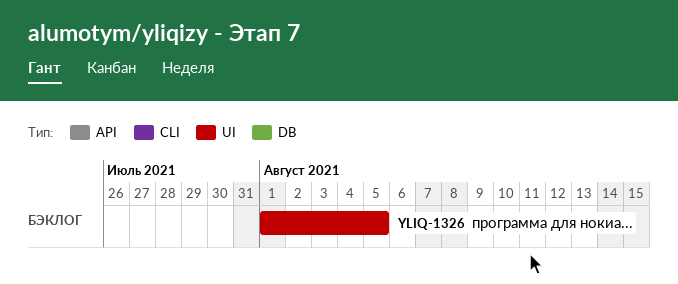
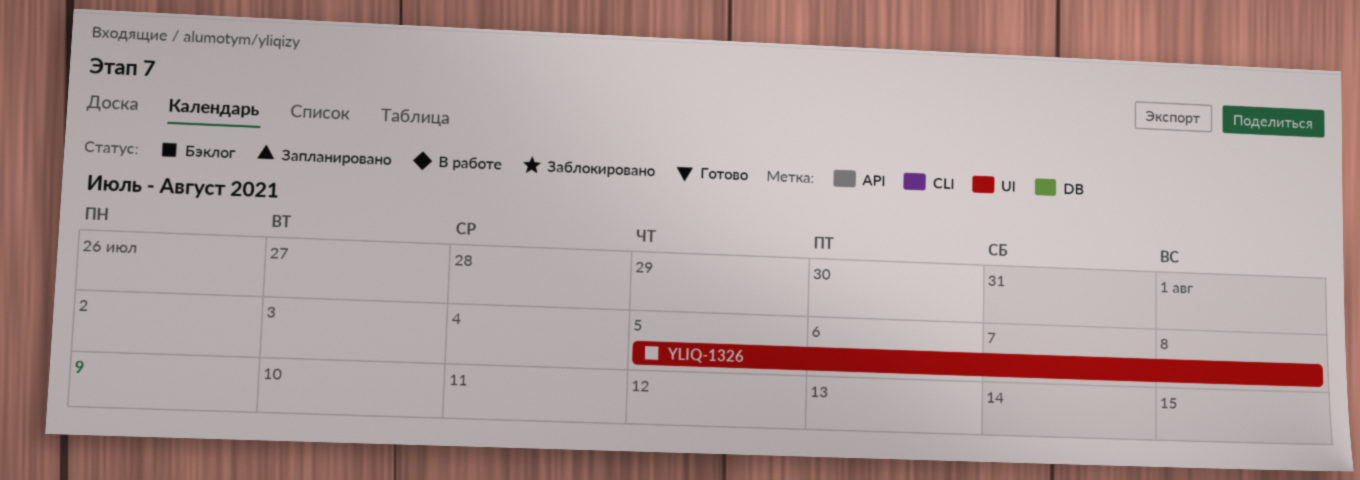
YLIQ-1326, start: Aug 1 -> Aug 5
YLIQ-1326, due: Aug 5 -> Aug 8

